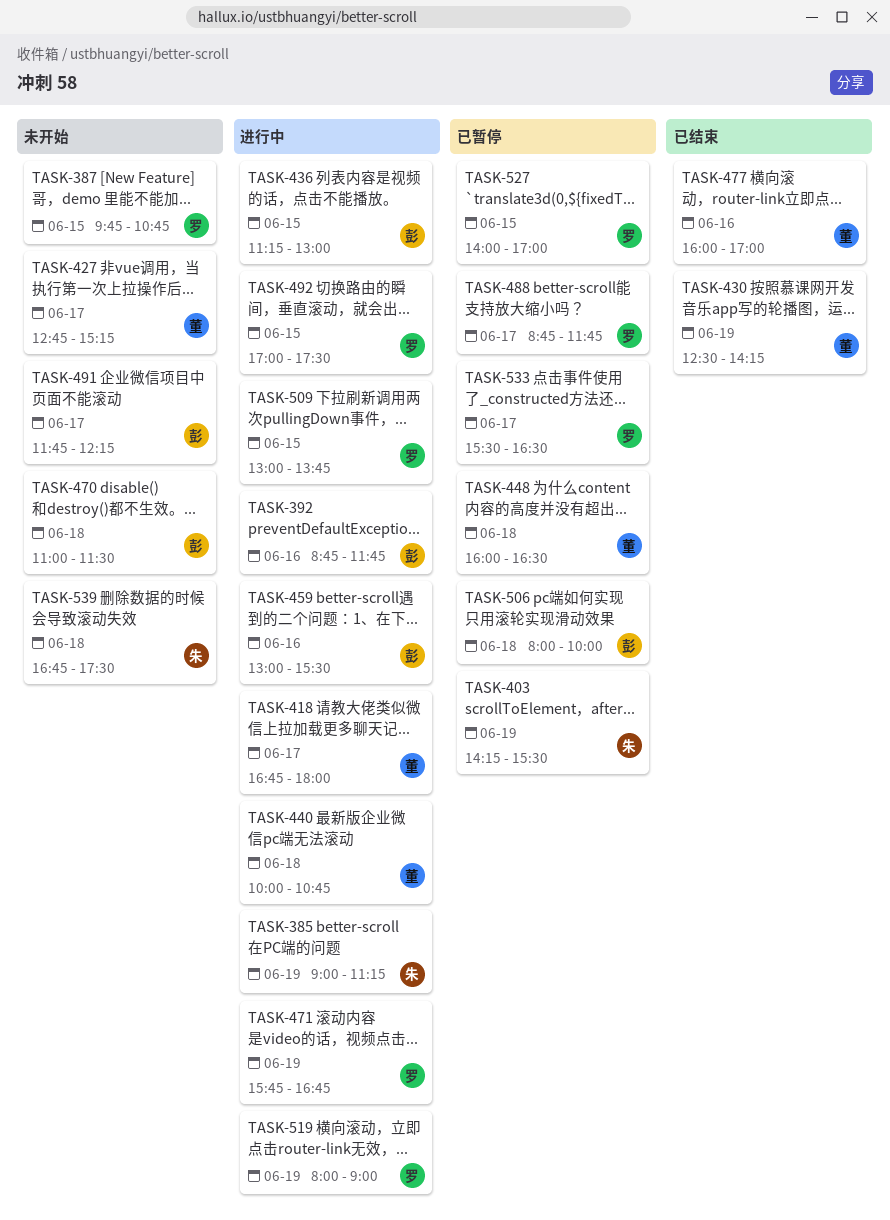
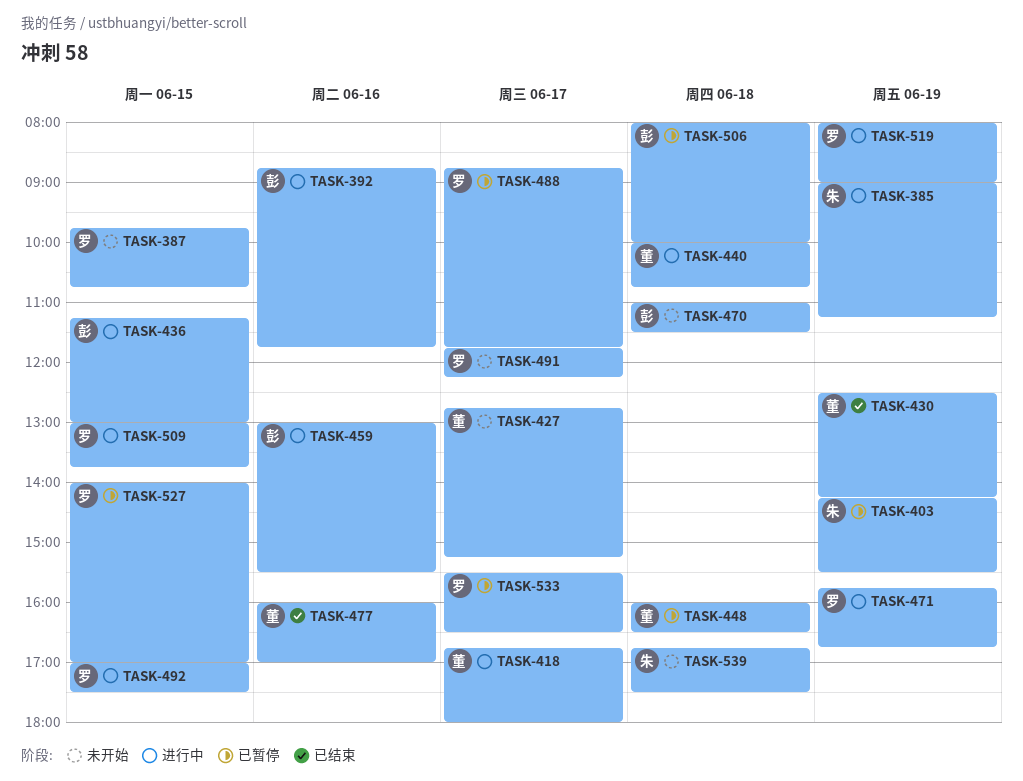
TASK-491, owner: 彭 -> 罗

